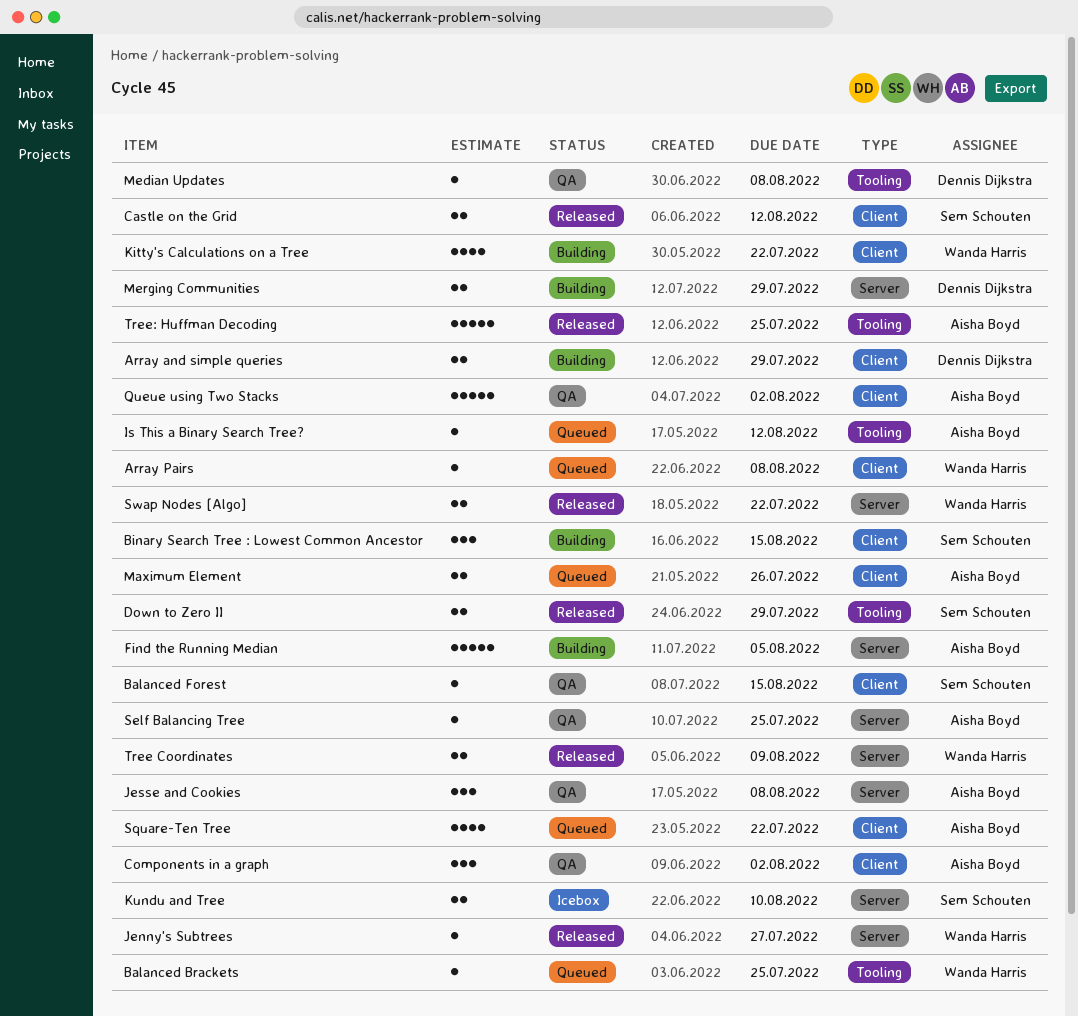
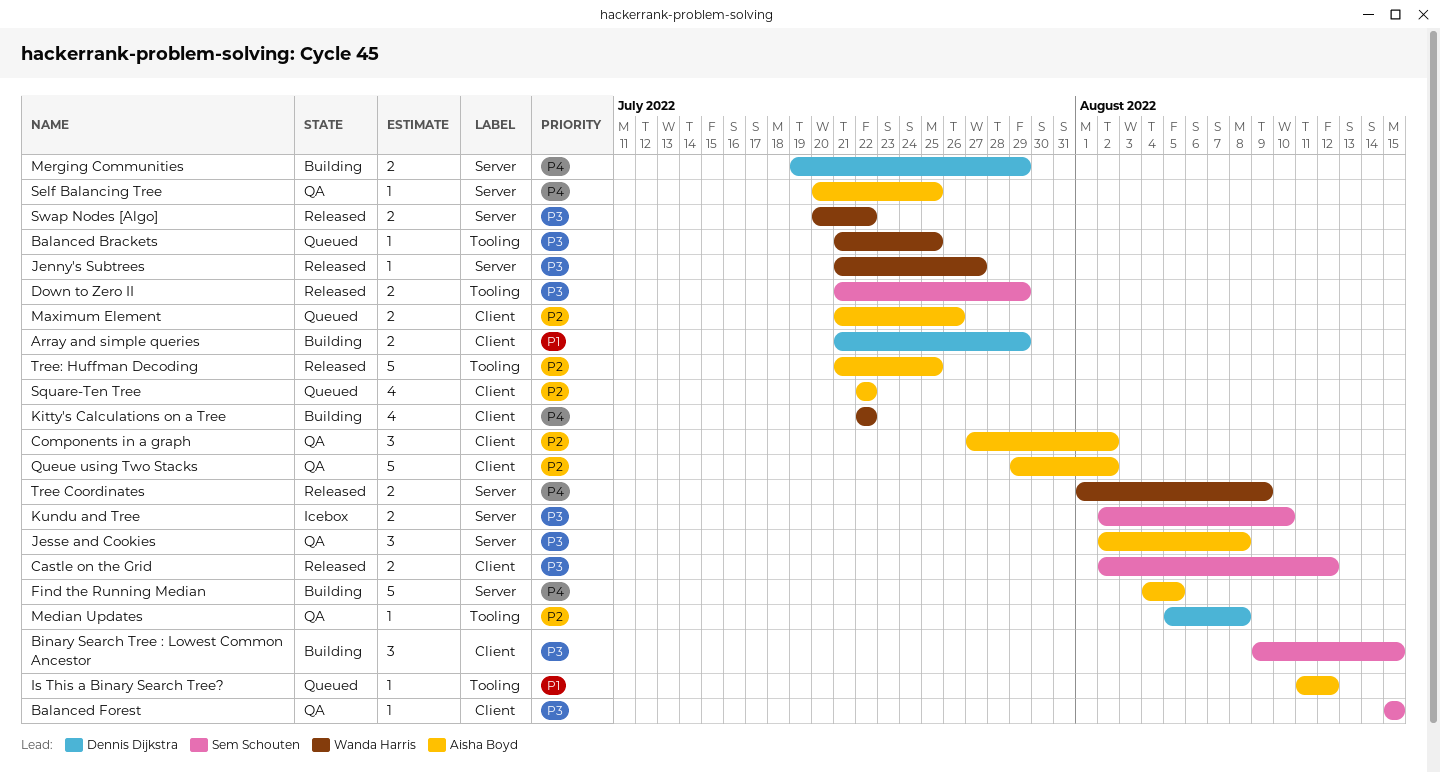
Array Pairs: present -> none

